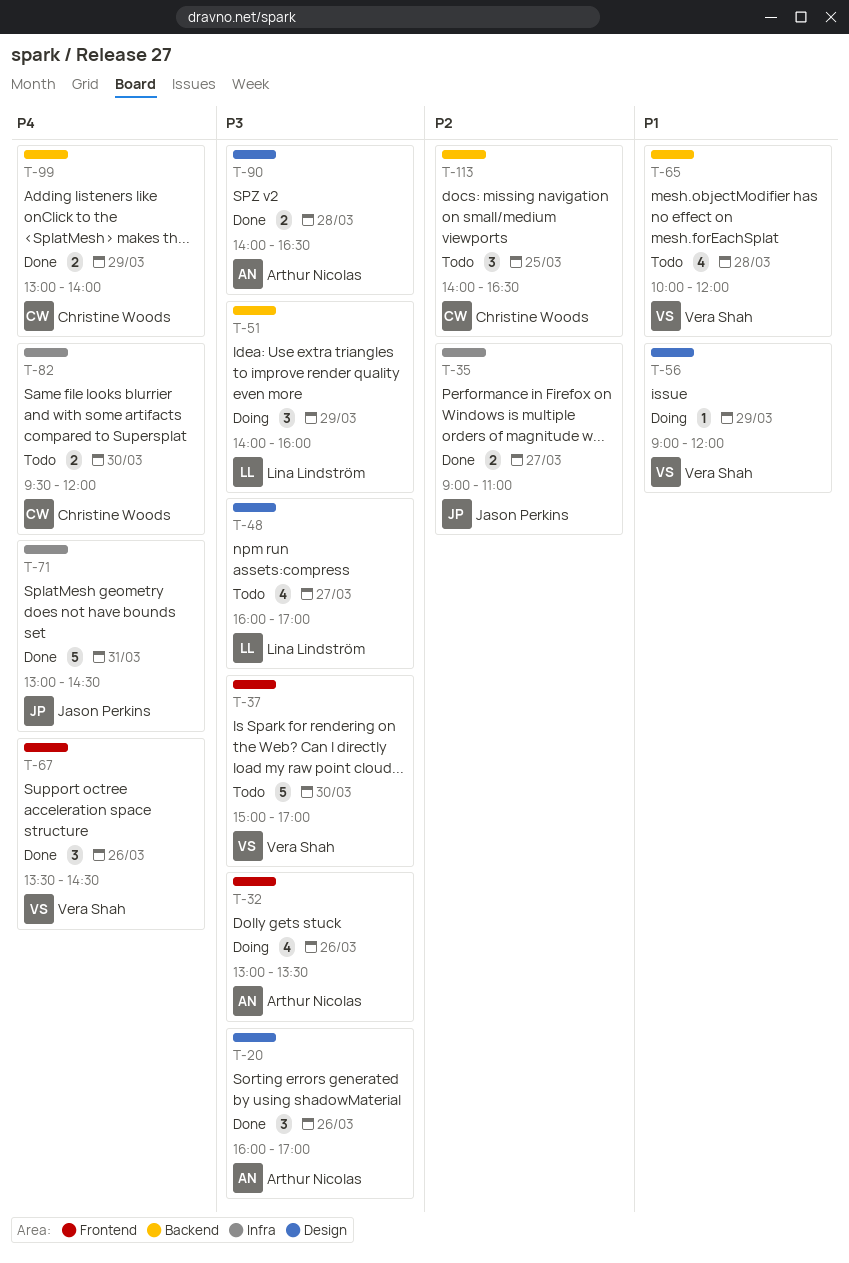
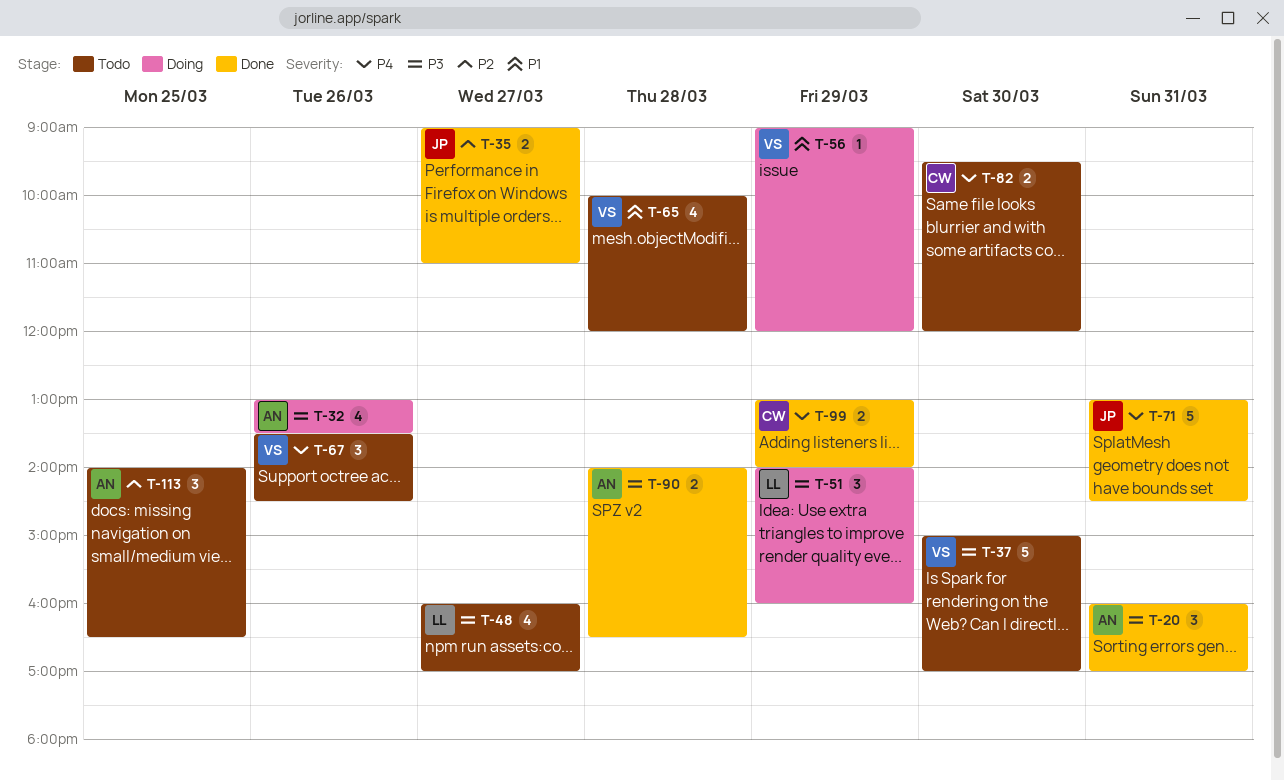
T-20, day: Mar 26 -> Mar 31
T-67, status: Done -> Todo
T-113, owner: Christine Woods -> Arthur Nicolas

